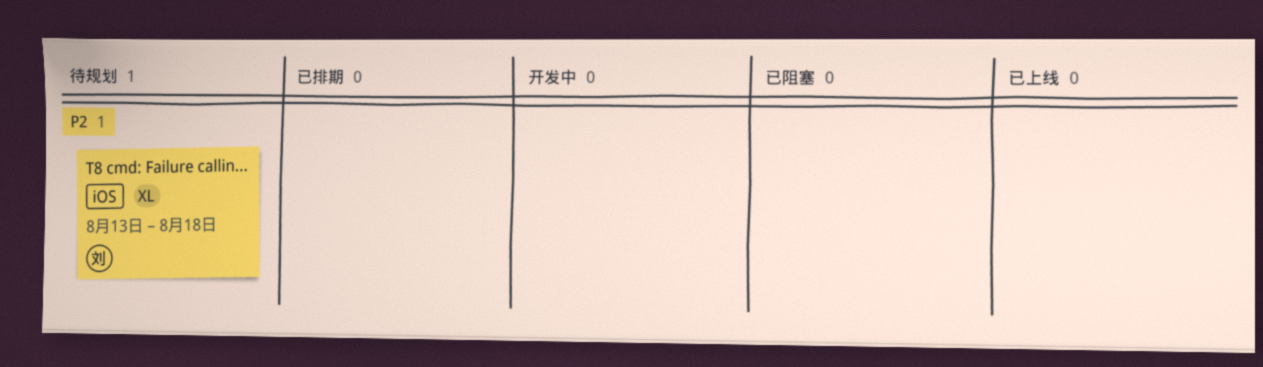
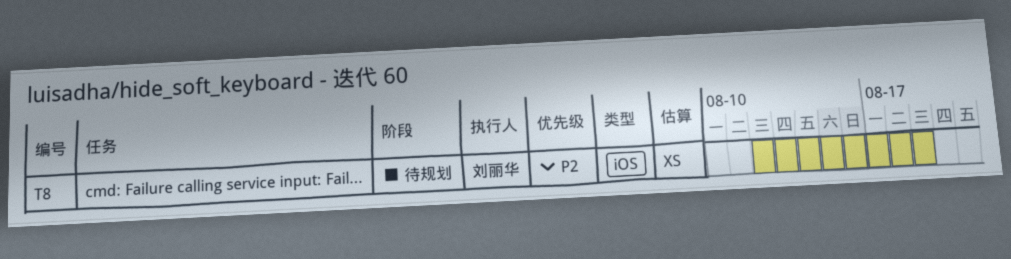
T8, estimate: XL -> XS
T8, start: Aug 13 -> Aug 12
T8, due: Aug 18 -> Aug 19

